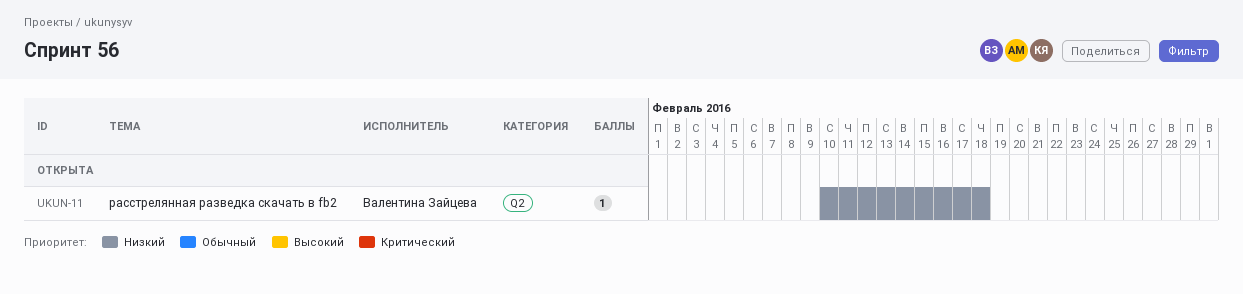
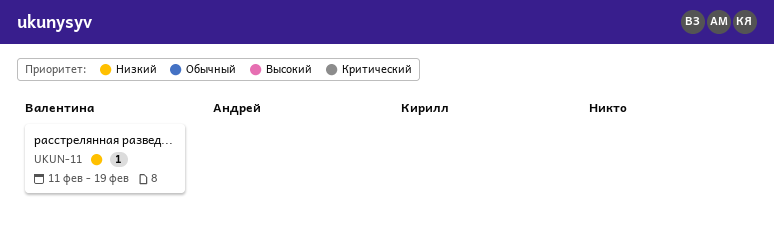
UKUN-11, start: Feb 10 -> Feb 11
UKUN-11, due: Feb 18 -> Feb 19

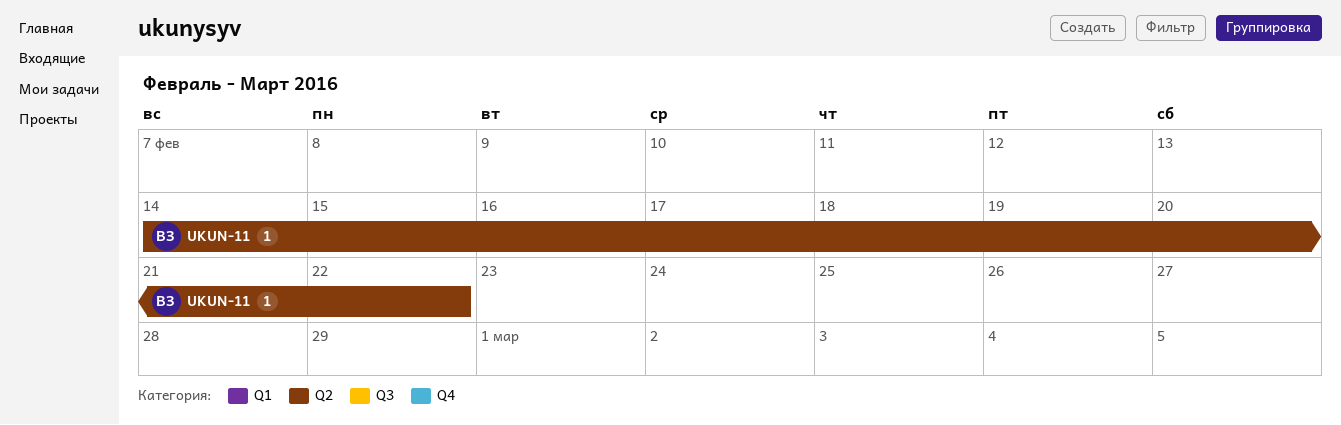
UKUN-11, start: Feb 11 -> Feb 14
UKUN-11, due: Feb 19 -> Feb 22

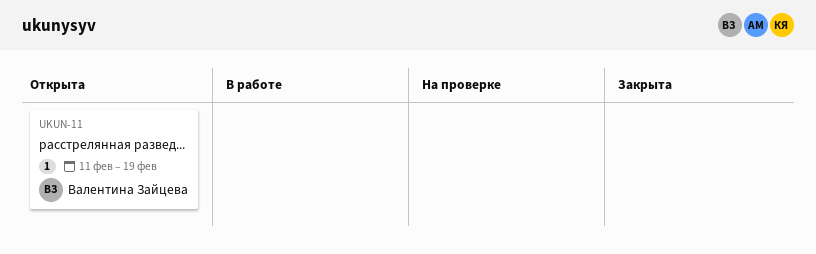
UKUN-11, start: Feb 14 -> Feb 11
UKUN-11, due: Feb 22 -> Feb 19

